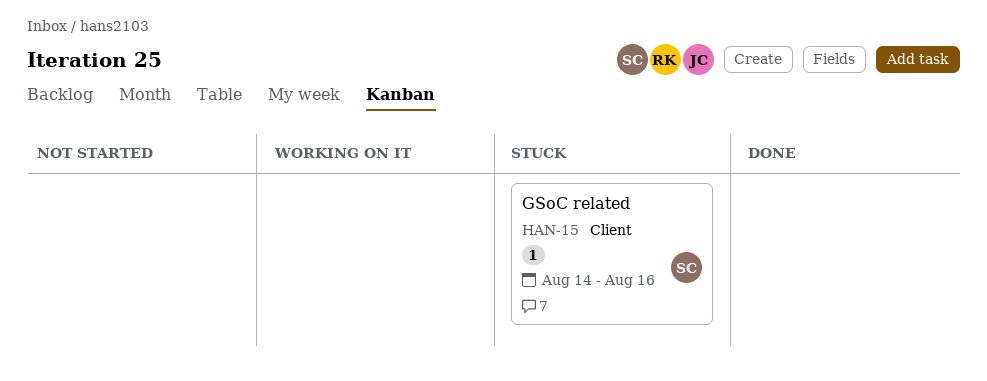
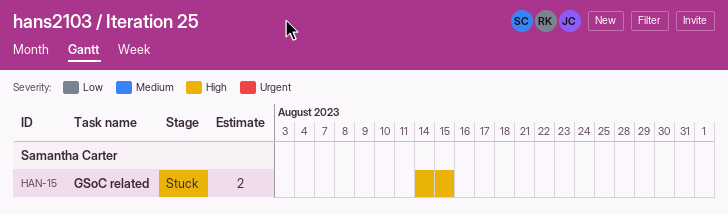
HAN-15, estimate: 1 -> 2
HAN-15, due: Aug 16 -> Aug 15

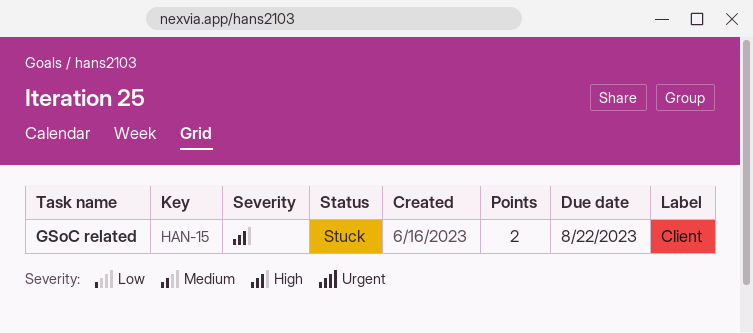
HAN-15, due: Aug 15 -> Aug 22

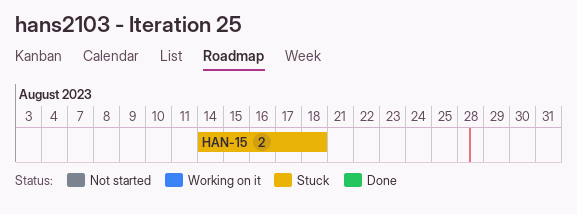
HAN-15, due: Aug 22 -> Aug 18

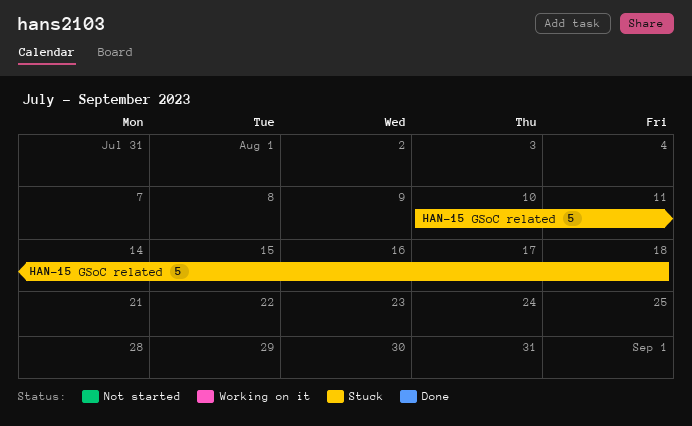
HAN-15, estimate: 2 -> 5
HAN-15, start: Aug 14 -> Aug 10

